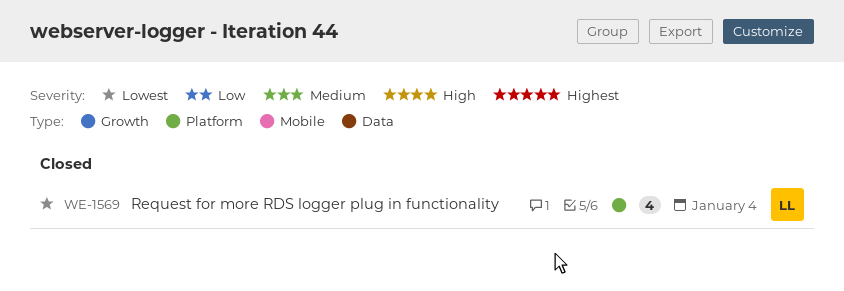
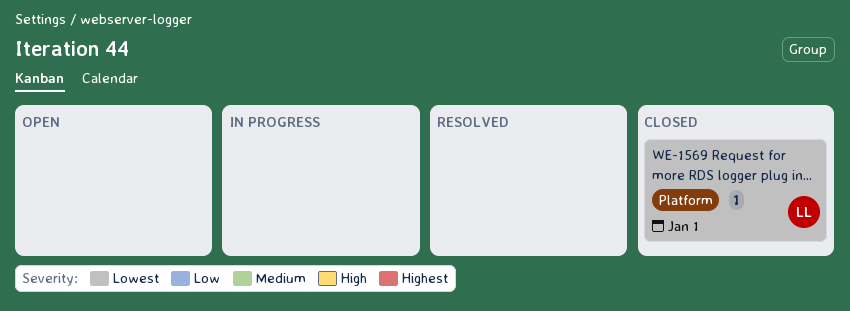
WE-1569, estimate: 4 -> 1
WE-1569, due: Jan 4 -> Jan 1

